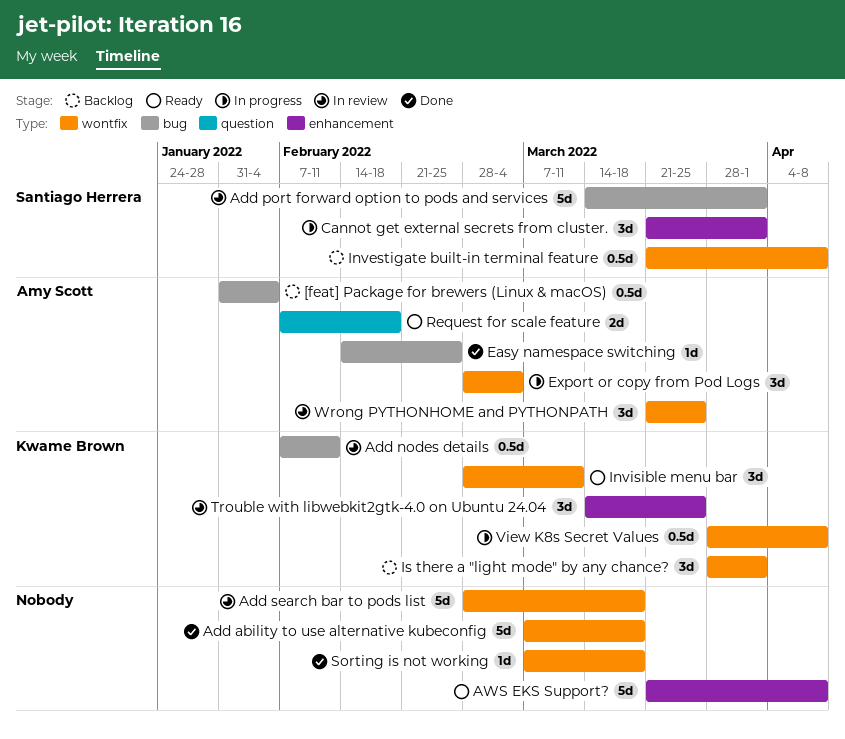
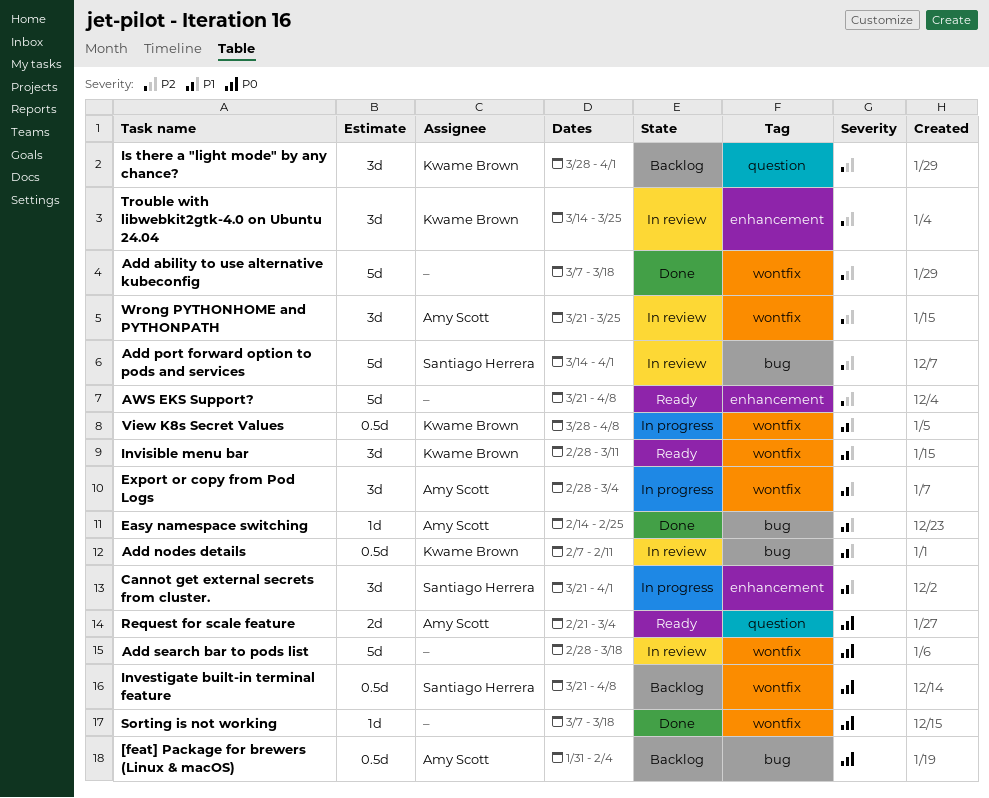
Is there a "light mode" by any chance?, label: wontfix -> question
Request for scale feature, start: Feb 7 -> Feb 21
Request for scale feature, due: Feb 18 -> Mar 4

